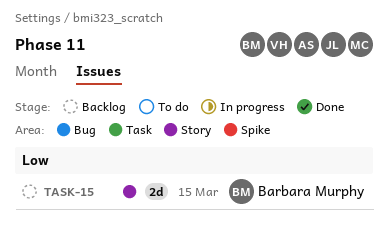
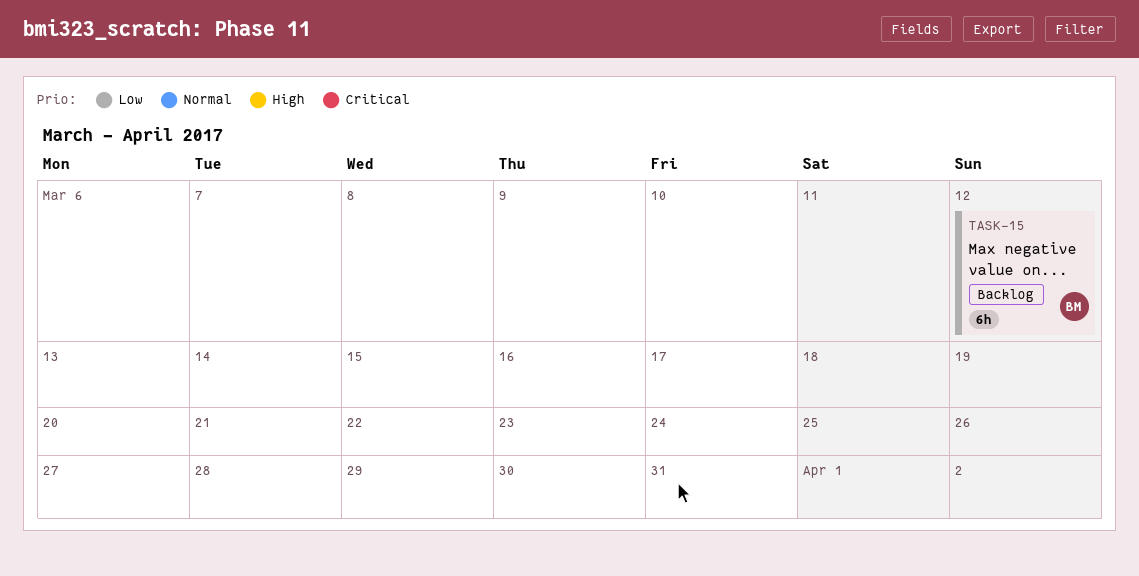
TASK-15, estimate: 2d -> 6h
TASK-15, due: Mar 15 -> Mar 12

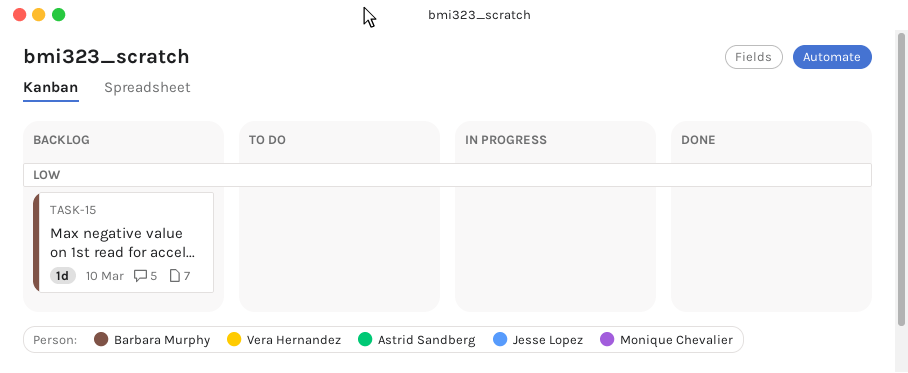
TASK-15, estimate: 6h -> 1d
TASK-15, due: Mar 12 -> Mar 10

